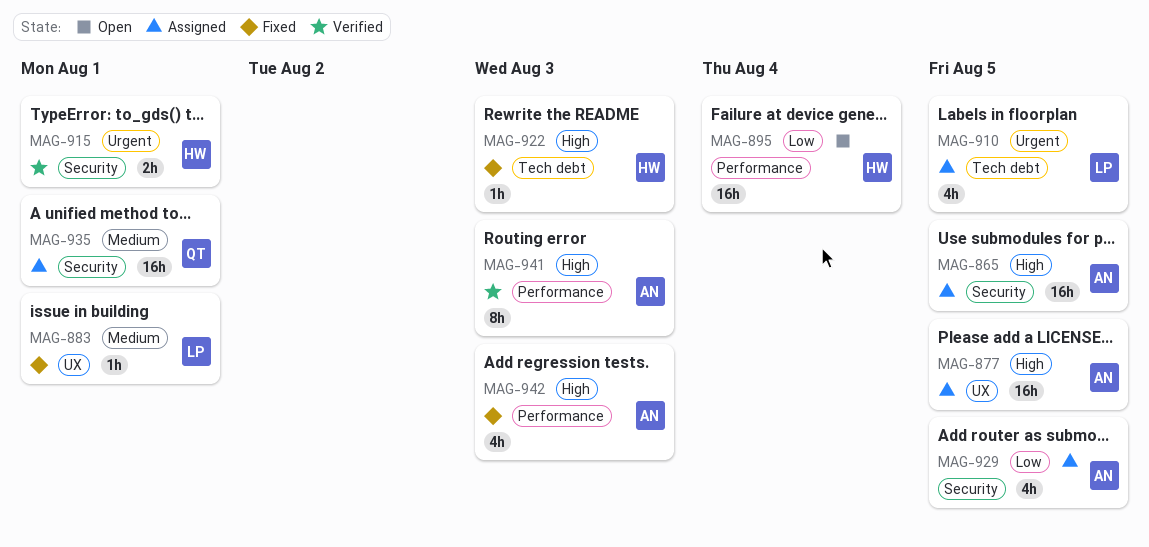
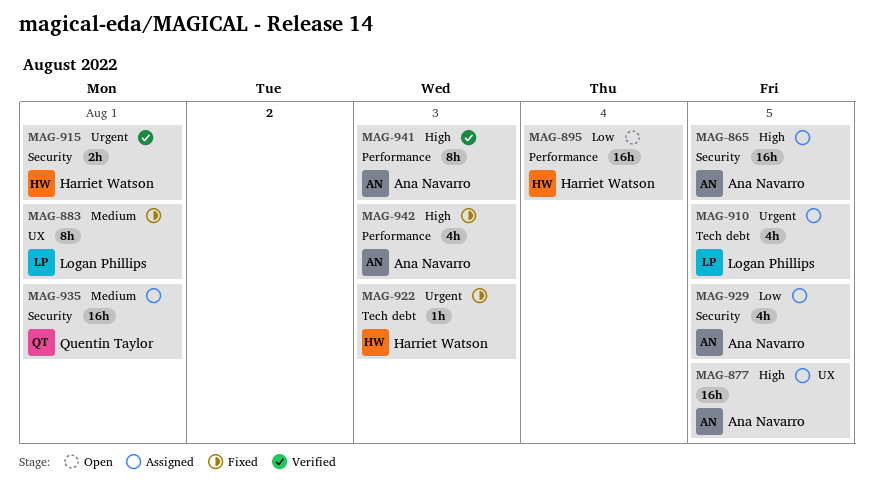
MAG-883, estimate: 1h -> 8h
MAG-922, priority: High -> Urgent

